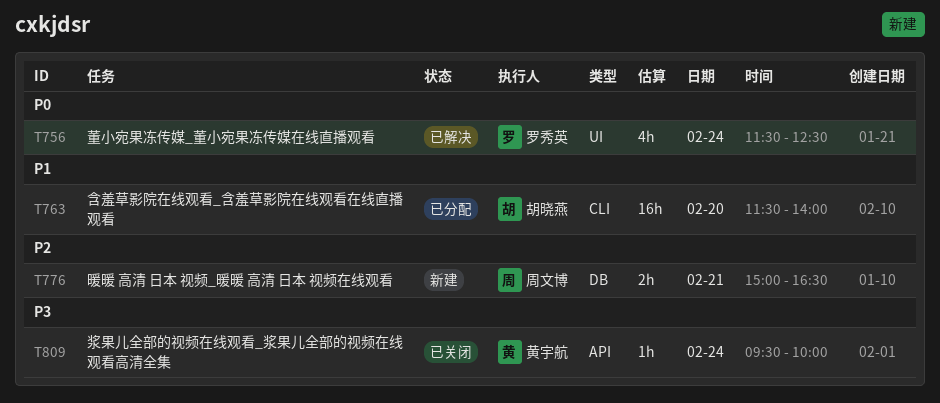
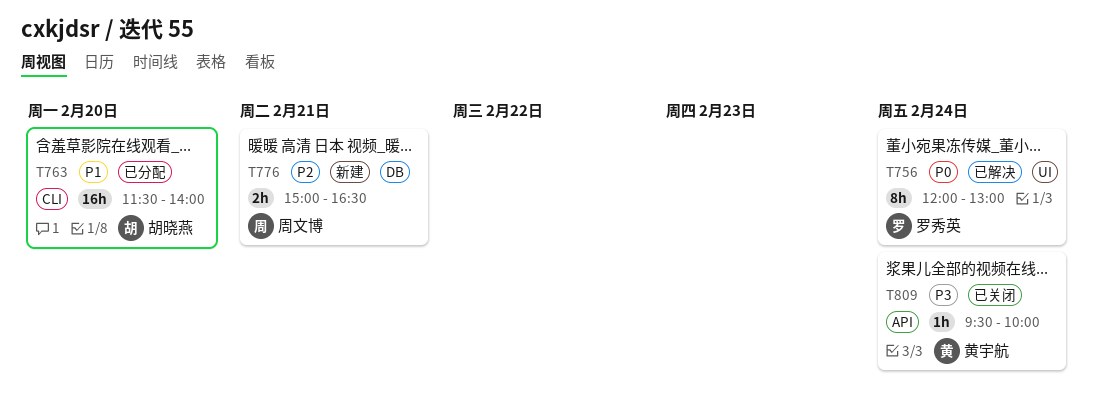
T756, estimate: 4h -> 8h
T756, begins: 11:30 -> 12:00
T756, ends: 12:30 -> 13:00

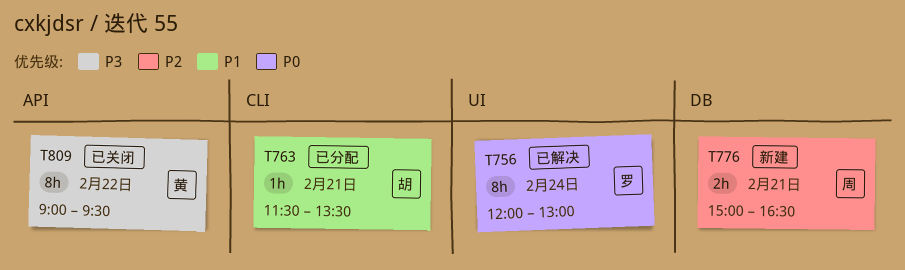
T763, estimate: 16h -> 1h
T763, day: Feb 20 -> Feb 21
T763, ends: 14:00 -> 13:30
T809, estimate: 1h -> 8h
T809, day: Feb 24 -> Feb 22
T809, begins: 09:30 -> 09:00
T809, ends: 10:00 -> 09:30

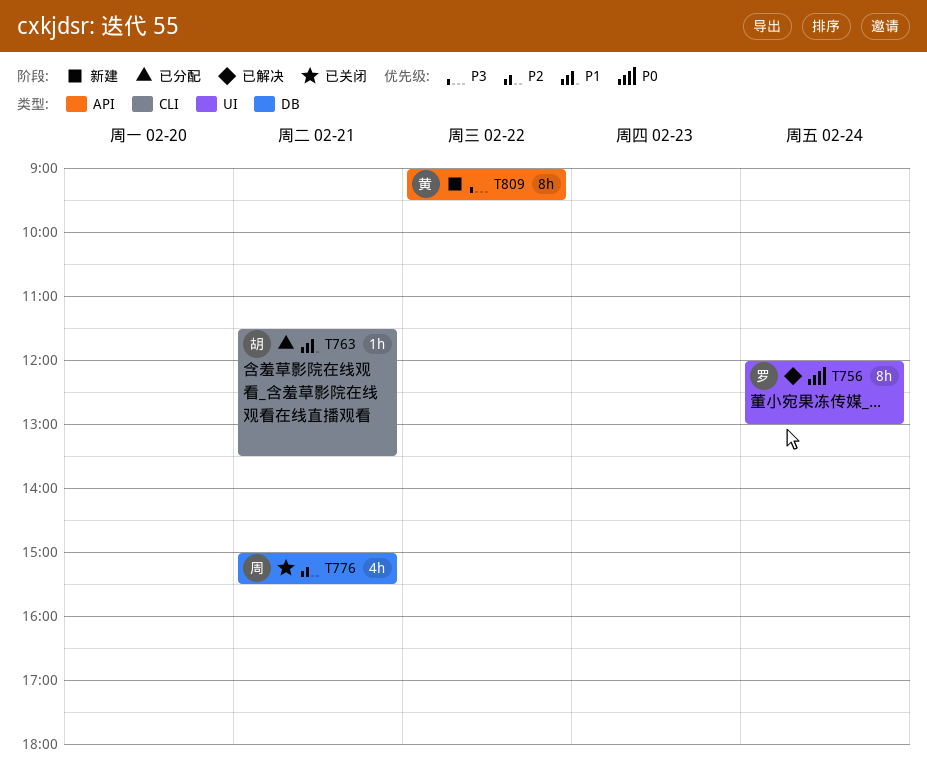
T776, status: 新建 -> 已关闭
T776, estimate: 2h -> 4h
T776, ends: 16:30 -> 15:30
T809, status: 已关闭 -> 新建

